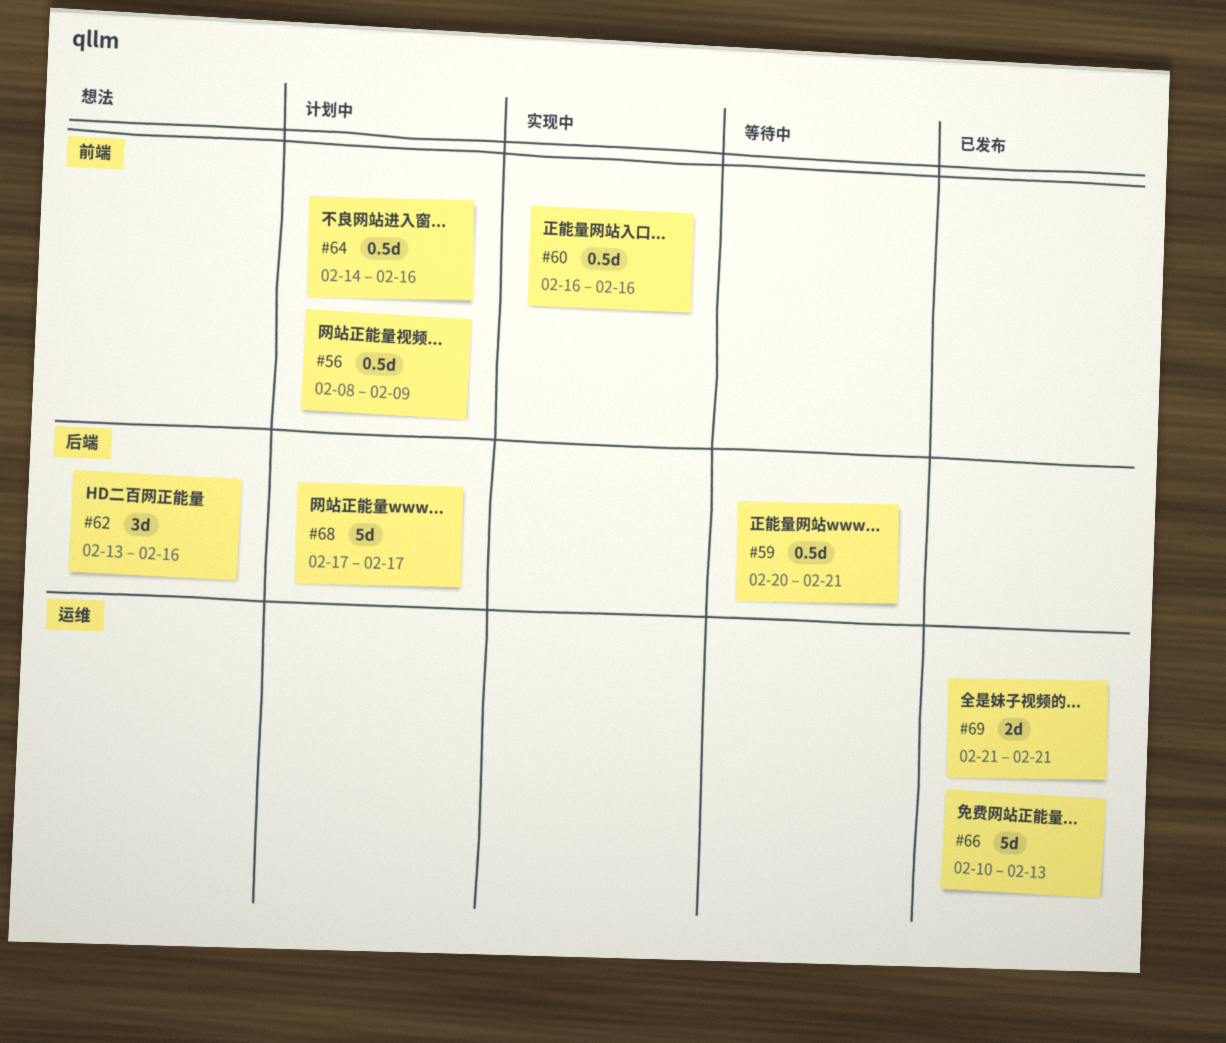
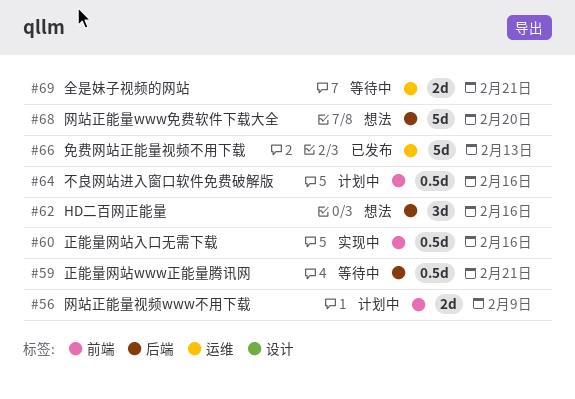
#56, estimate: 0.5d -> 2d
#68, status: 计划中 -> 想法
#68, due: Feb 17 -> Feb 20
#69, status: 已发布 -> 等待中

